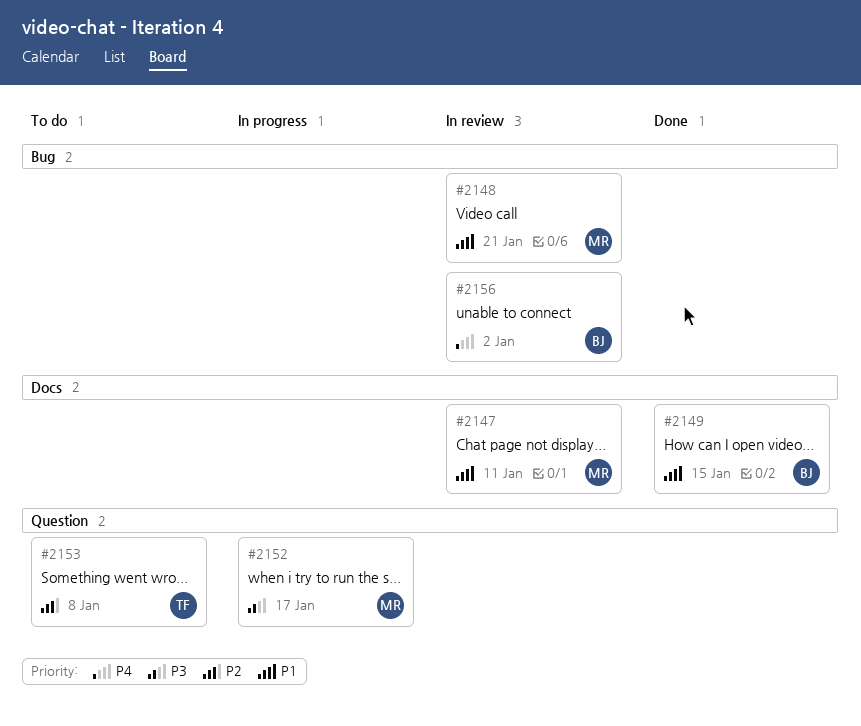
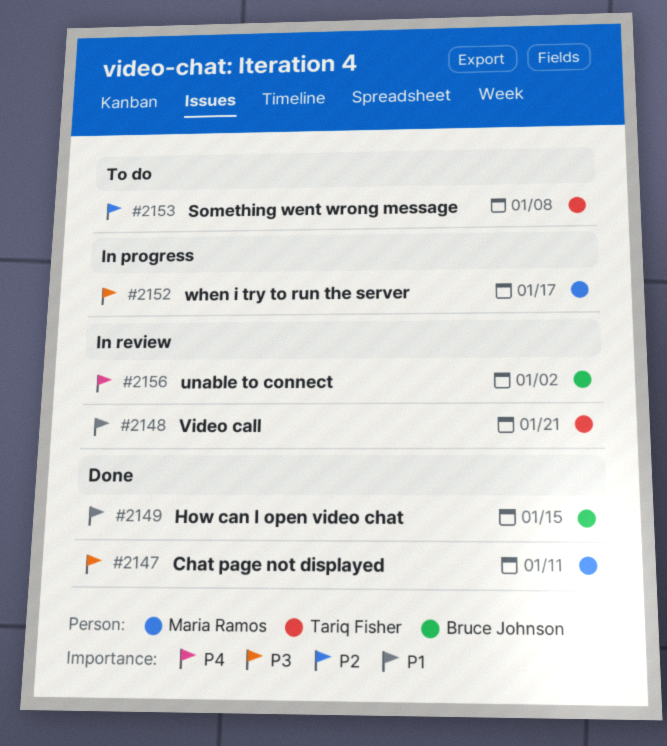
#2147, status: In review -> Done
#2147, priority: P1 -> P3
#2148, owner: Maria Ramos -> Tariq Fisher

